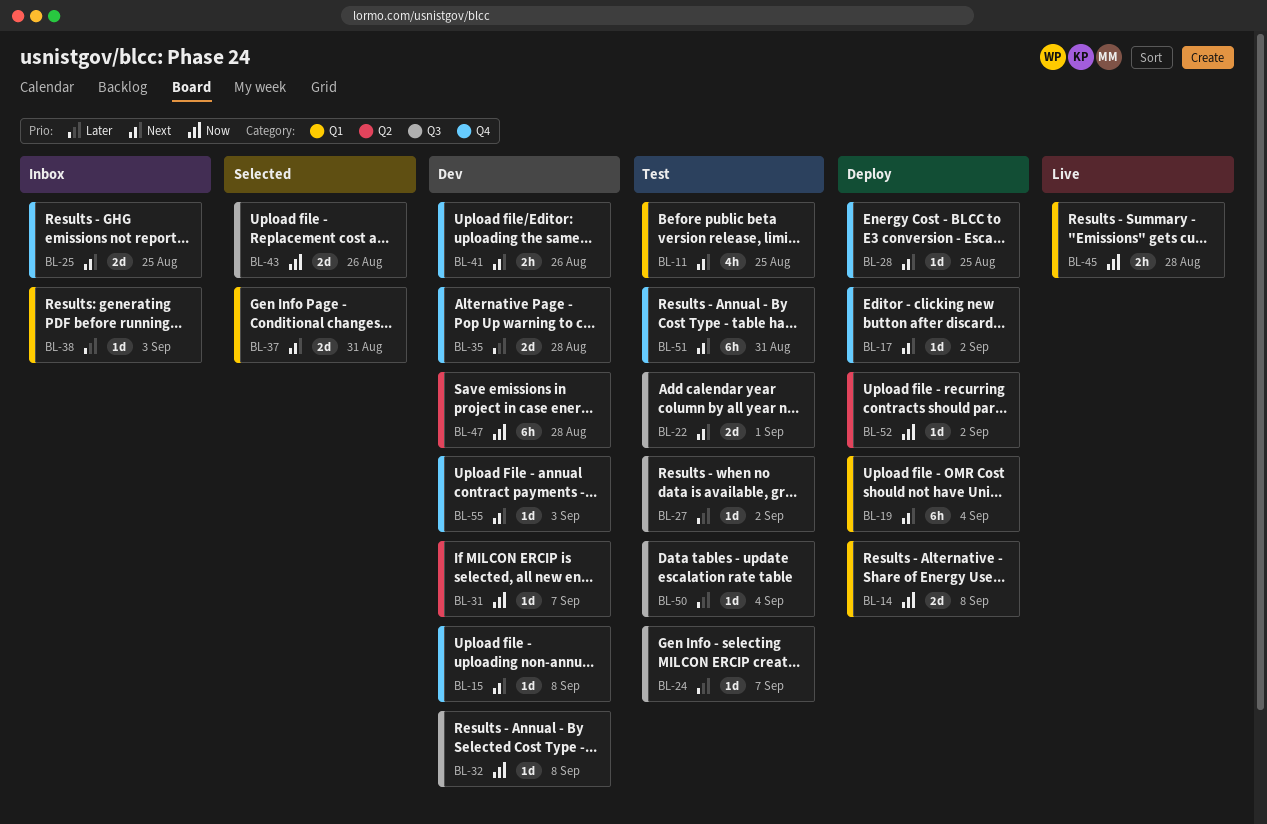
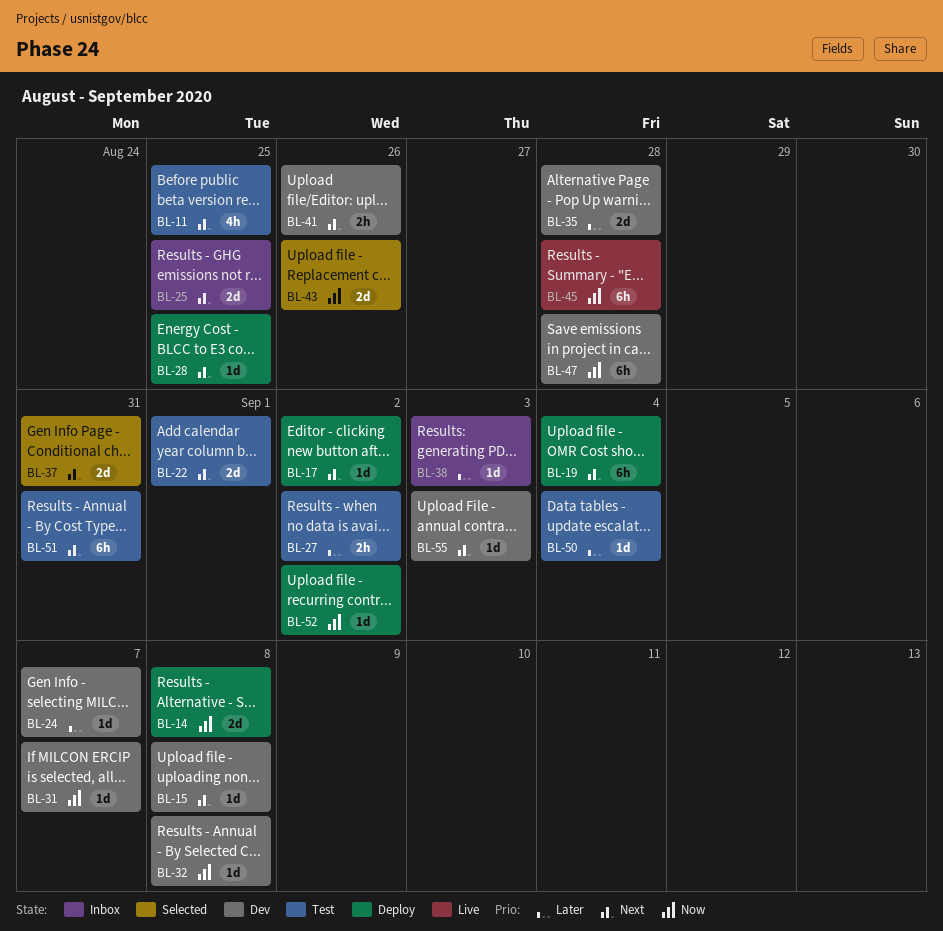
BL-24, status: Test -> Dev
BL-27, estimate: 1d -> 2h
BL-45, estimate: 2h -> 6h

